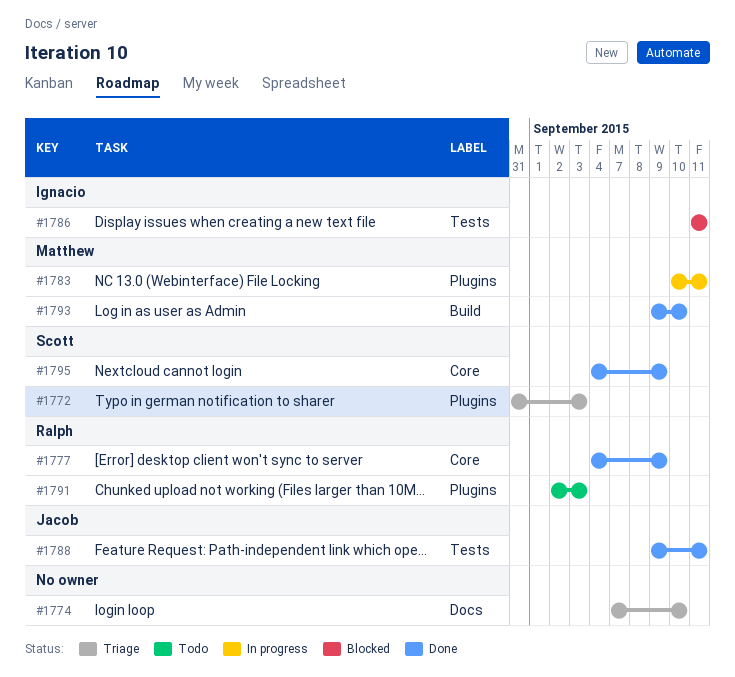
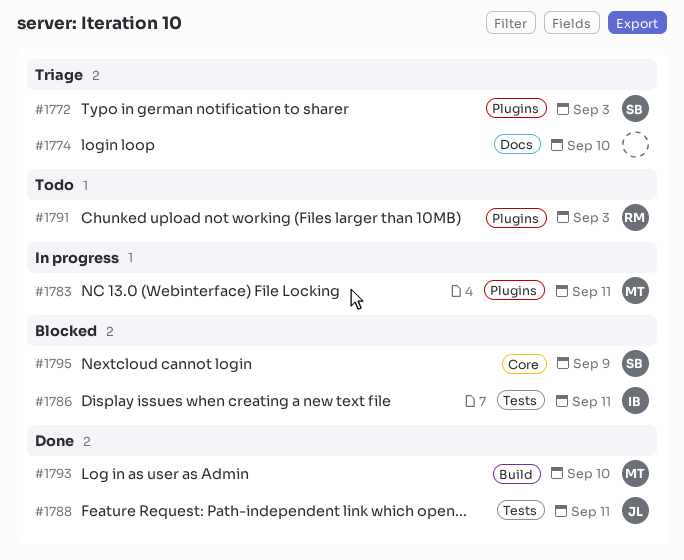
#1777: present -> none
#1795, status: Done -> Blocked

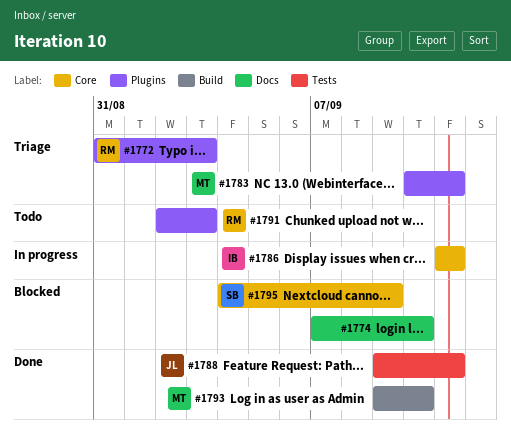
#1772, owner: SB -> RM
#1774, status: Triage -> Blocked
#1783, status: In progress -> Triage
#1786, status: Blocked -> In progress
#1786, label: Tests -> Core

